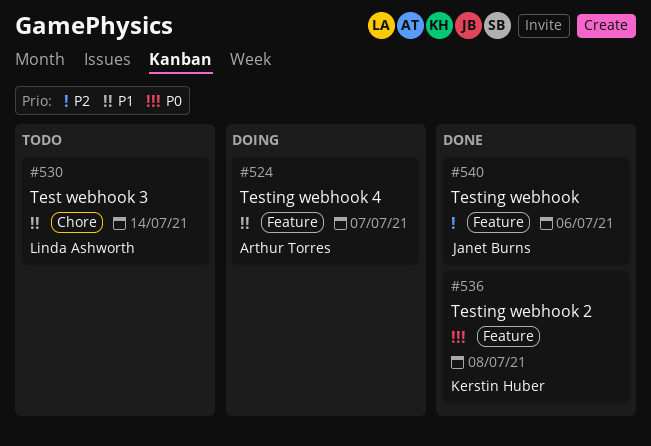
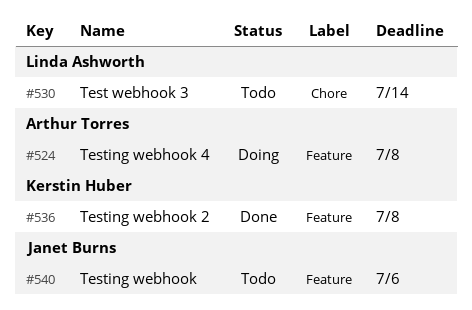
#524, due: Jul 7 -> Jul 8
#540, status: Done -> Todo

